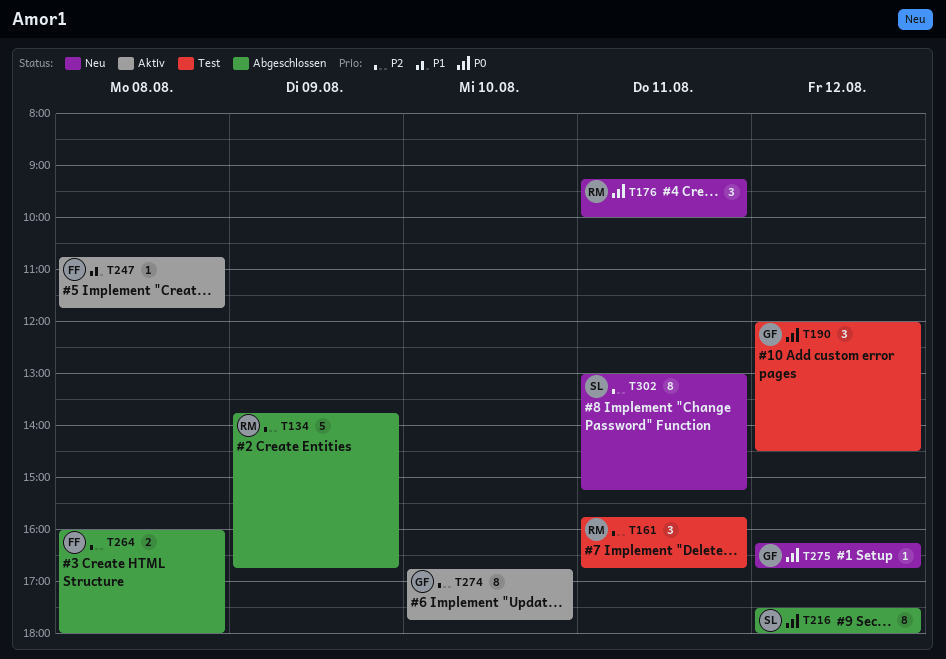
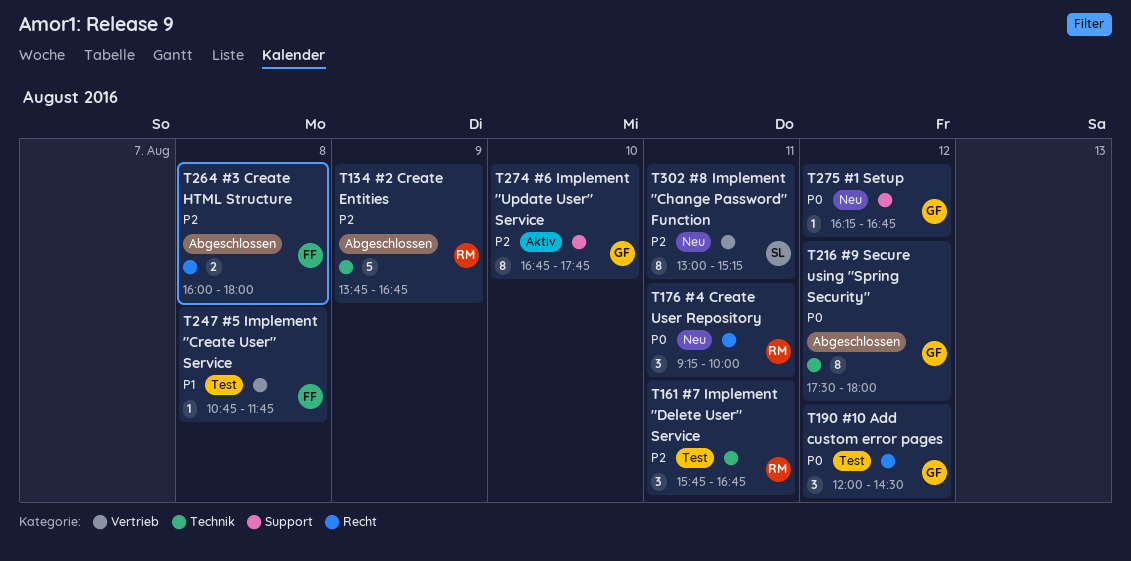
T216, owner: SL -> GF
T247, status: Aktiv -> Test

